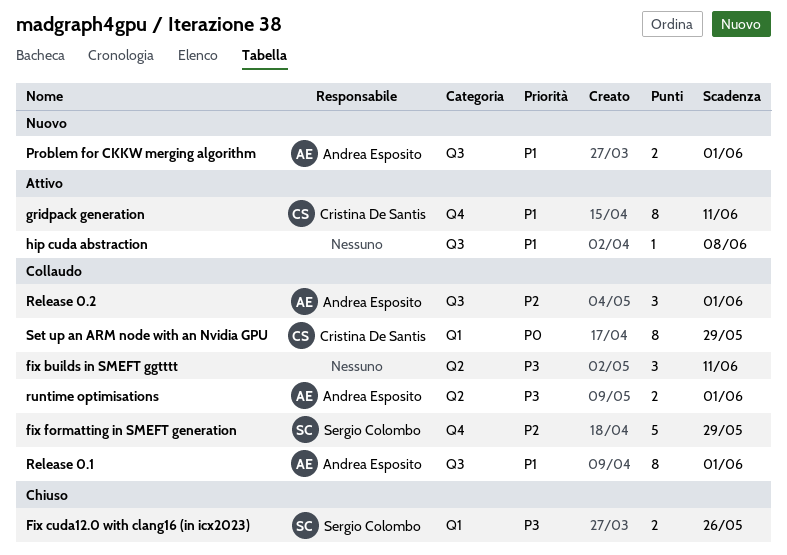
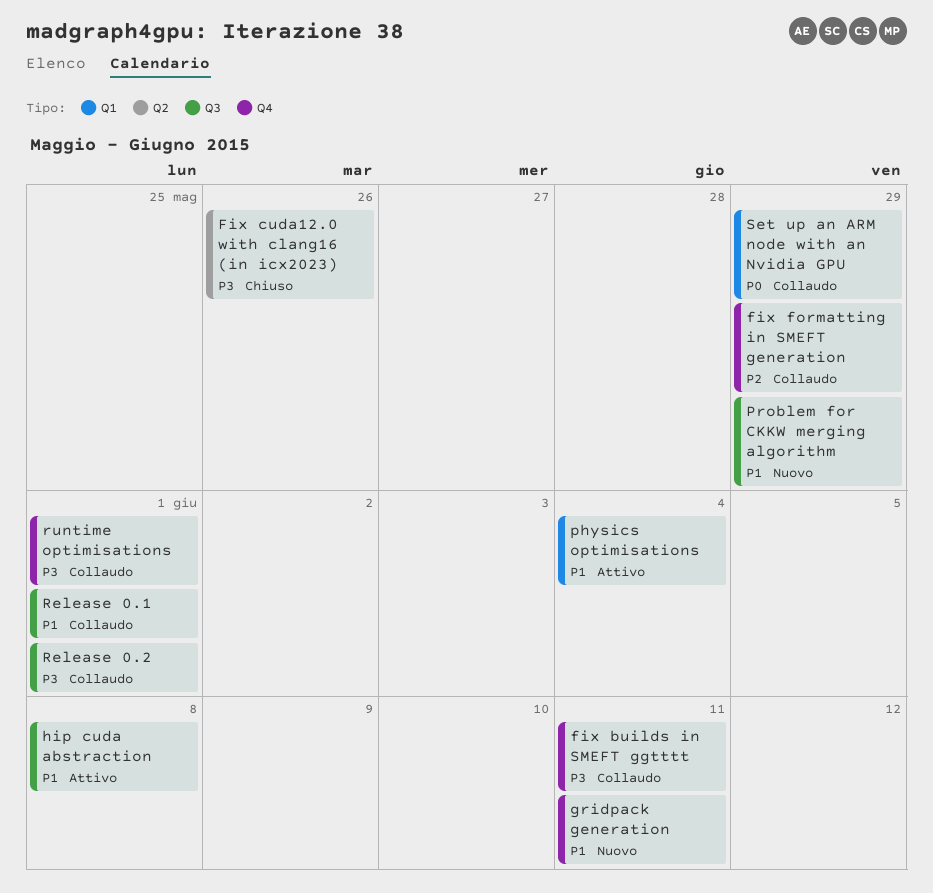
fix builds in SMEFT ggtttt, label: Q2 -> Q4
Fix cuda12.0 with clang16 (in icx2023), label: Q1 -> Q2
gridpack generation, status: Attivo -> Nuovo
physics optimisations: none -> present
Problem for CKKW merging algorithm, due: Jun 1 -> May 29
Release 0.2, priority: P2 -> P3
runtime optimisations, label: Q2 -> Q4

